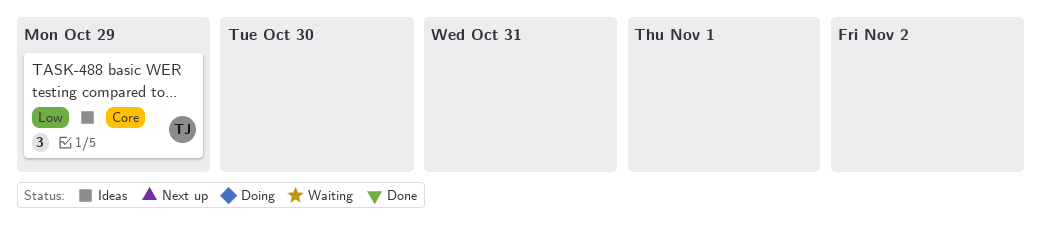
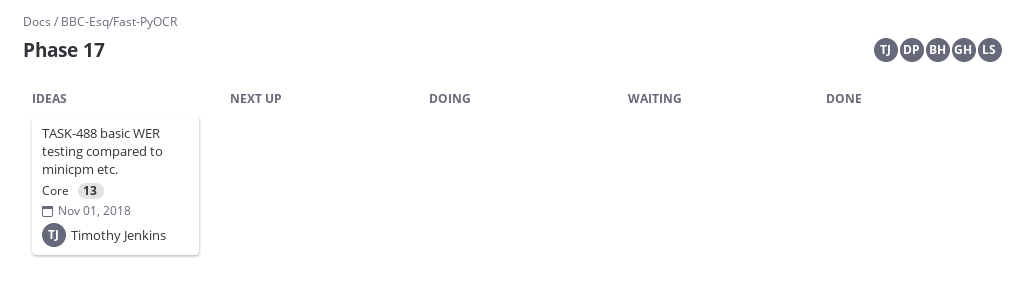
TASK-488, estimate: 3 -> 13
TASK-488, due: Oct 29 -> Nov 1

